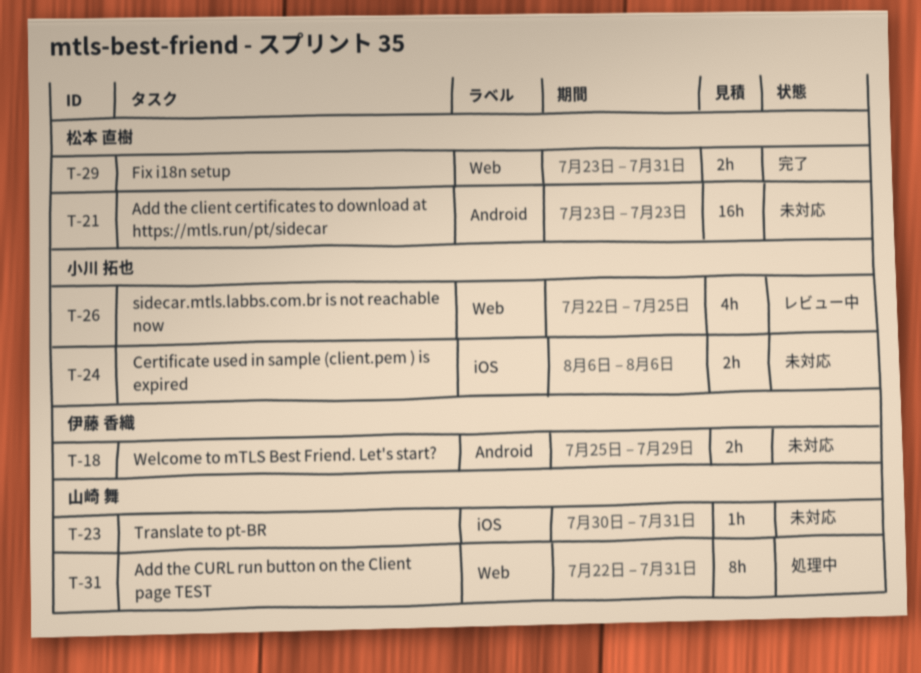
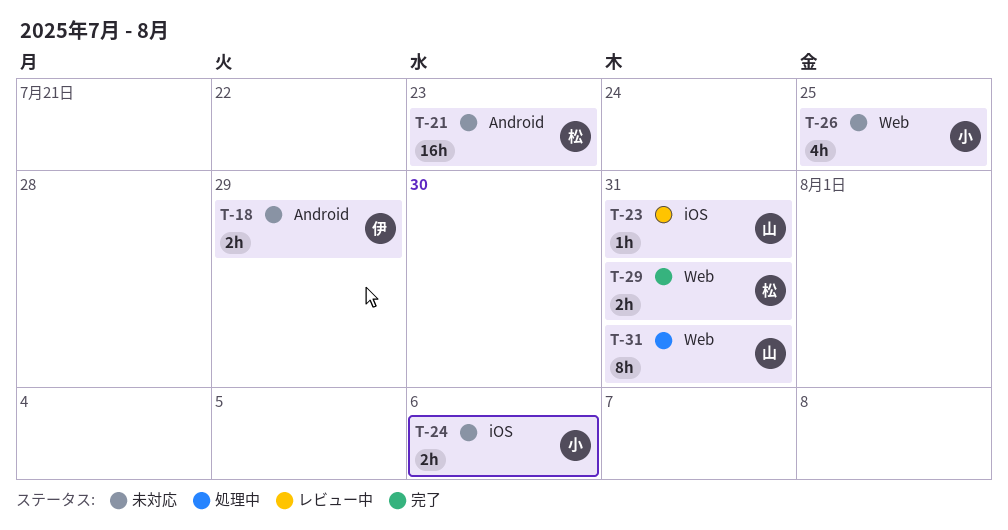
T-23, status: 未対応 -> レビュー中
T-26, status: レビュー中 -> 未対応

